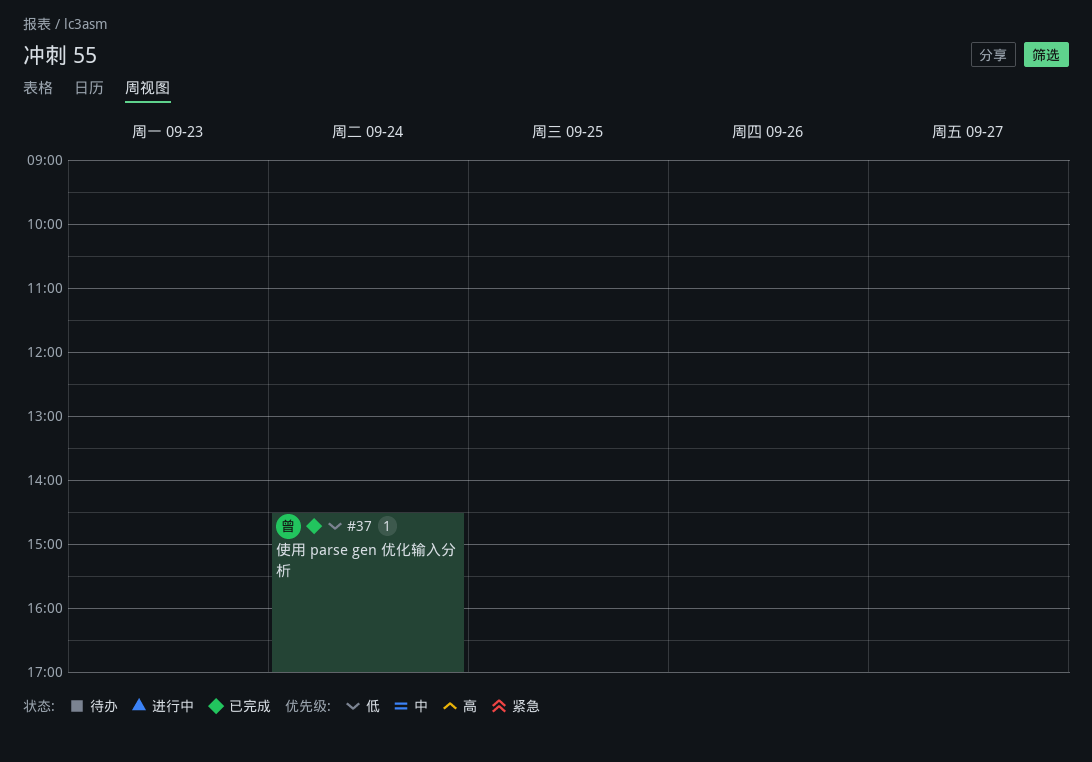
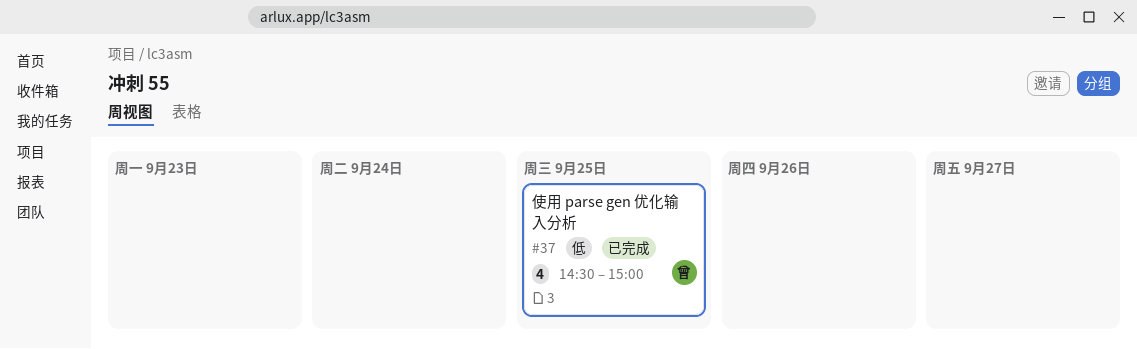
#37, estimate: 1 -> 4
#37, day: Sep 24 -> Sep 25
#37, ends: 17:00 -> 15:00

